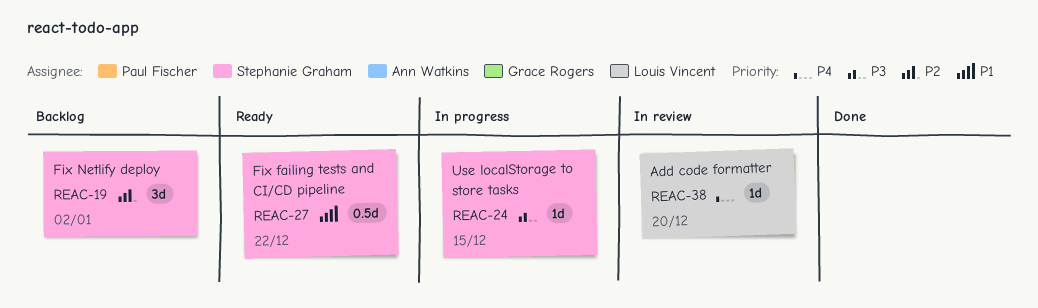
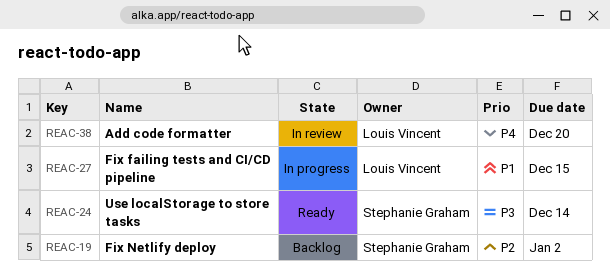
REAC-24, status: In progress -> Ready
REAC-24, due: Dec 15 -> Dec 14
REAC-27, status: Ready -> In progress
REAC-27, owner: Stephanie Graham -> Louis Vincent
REAC-27, due: Dec 22 -> Dec 15

